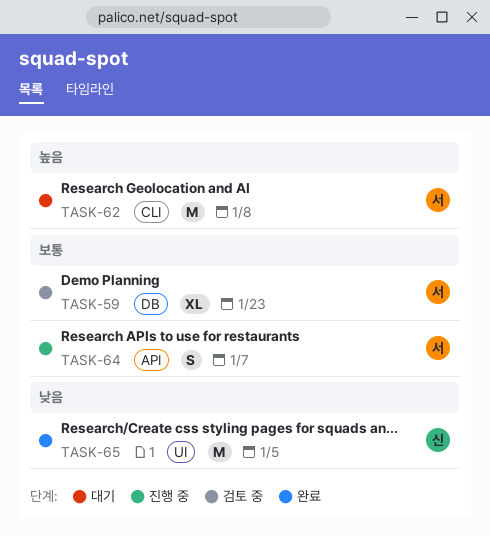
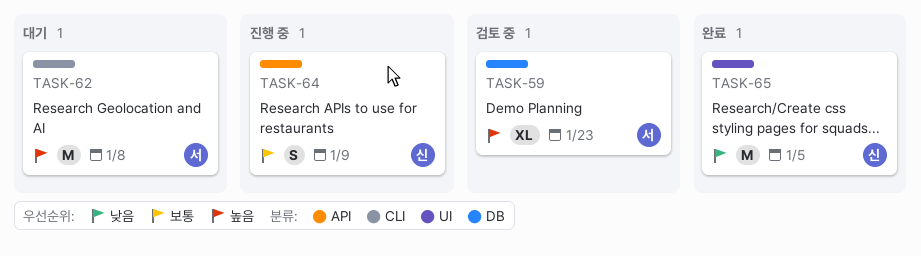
TASK-59, priority: 보통 -> 높음
TASK-64, owner: 서 -> 신
TASK-64, due: Jan 7 -> Jan 9

